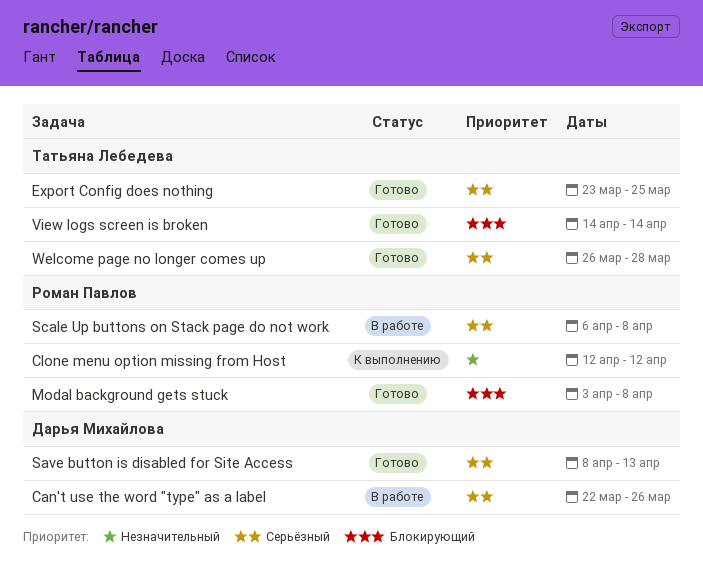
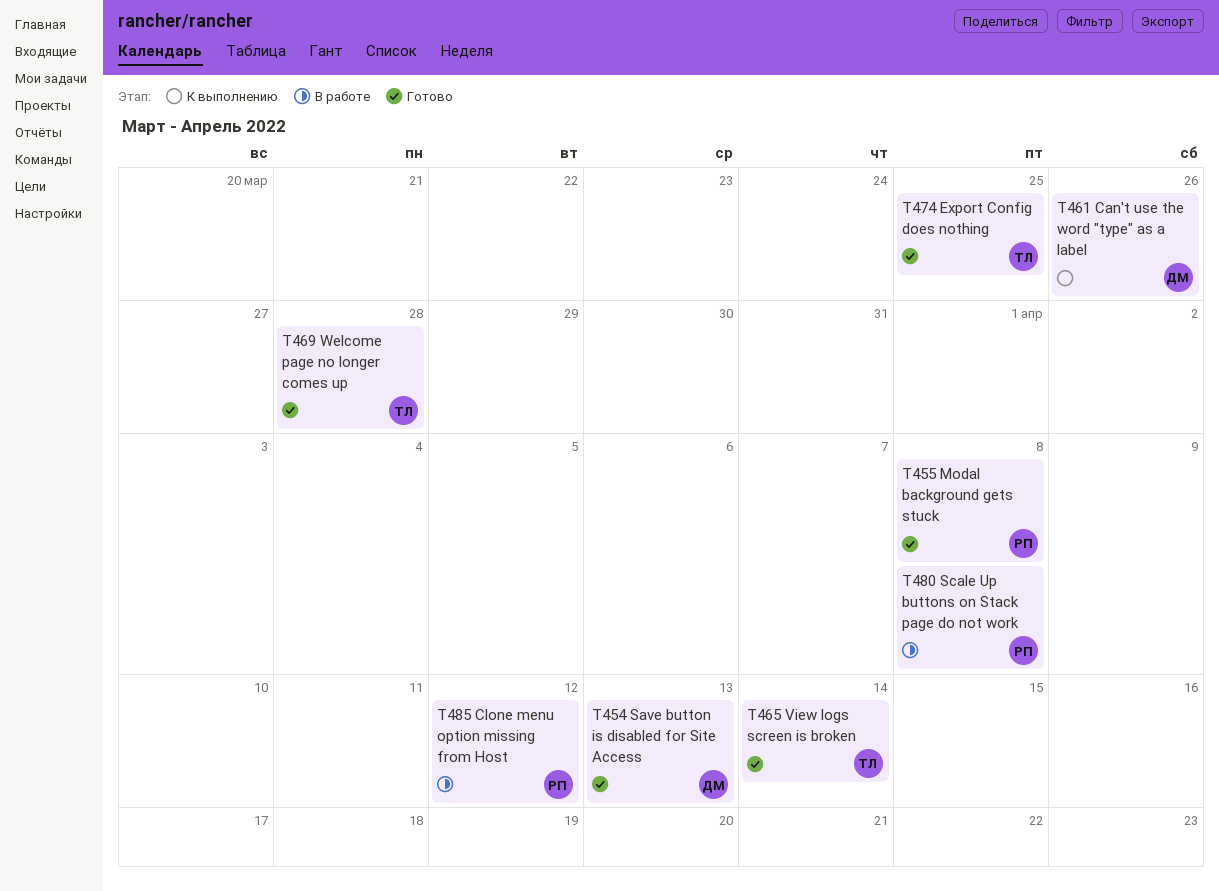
Can't use the word "type" as a label, status: В работе -> К выполнению
Clone menu option missing from Host, status: К выполнению -> В работе

